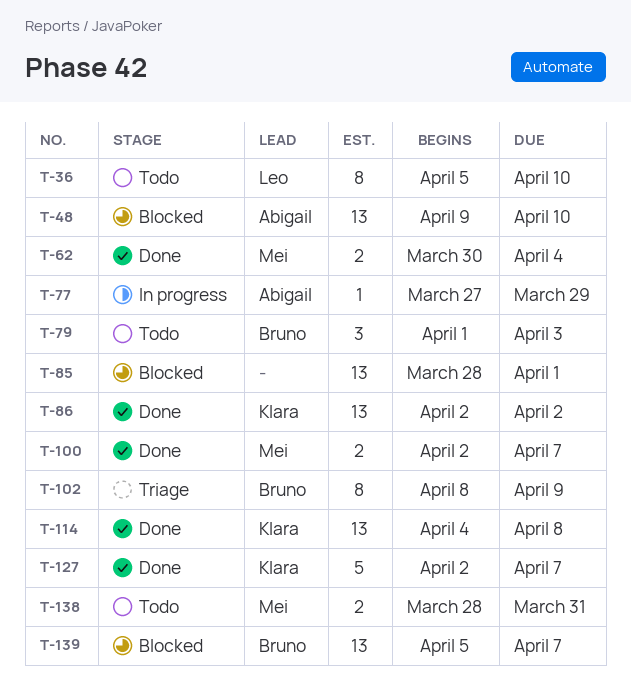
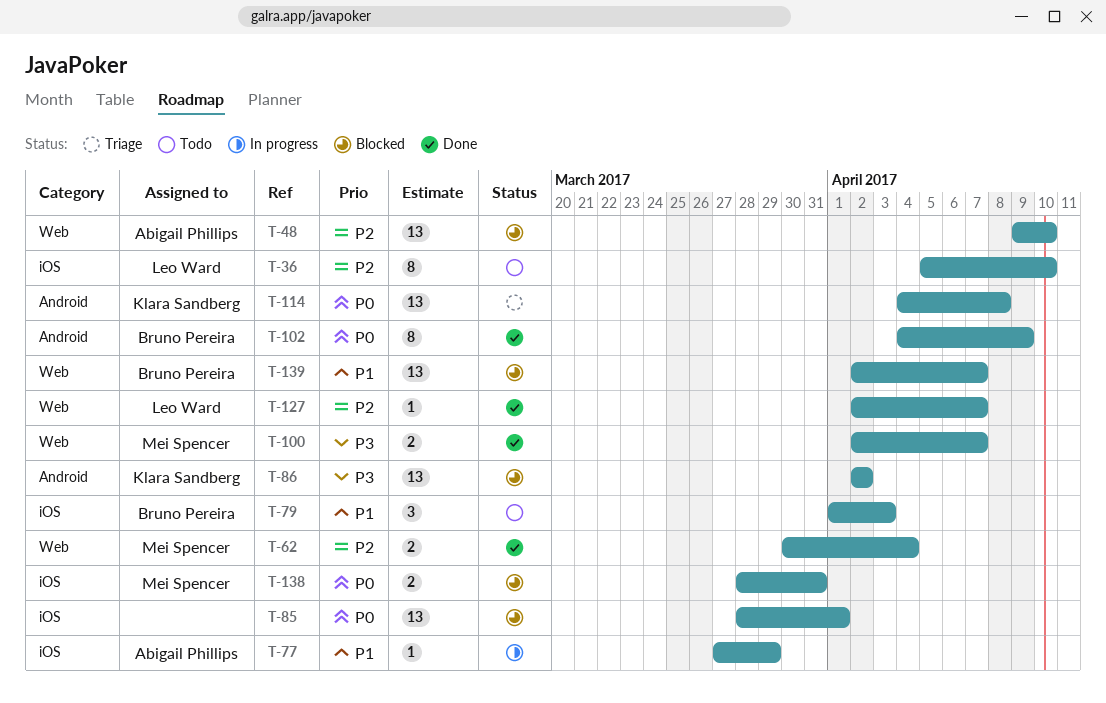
T-86, status: Done -> Blocked
T-102, status: Triage -> Done
T-102, start: Apr 8 -> Apr 4
T-114, status: Done -> Triage
T-127, owner: Klara Sandberg -> Leo Ward
T-127, estimate: 5 -> 1
T-138, status: Todo -> Blocked
T-139, start: Apr 5 -> Apr 2

